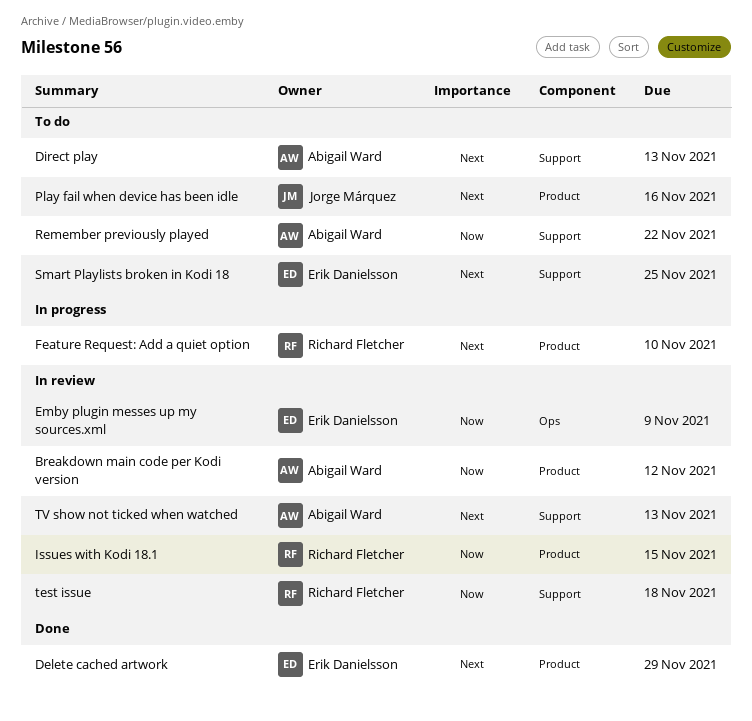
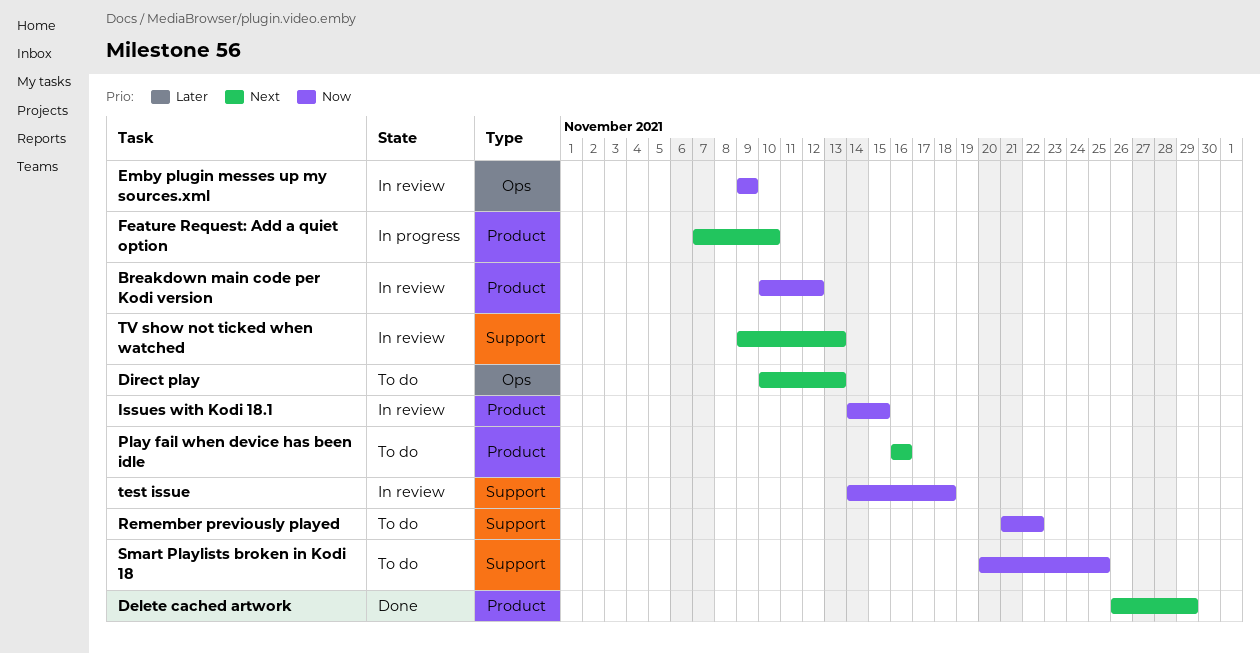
Direct play, label: Support -> Ops
Smart Playlists broken in Kodi 18, priority: Next -> Now

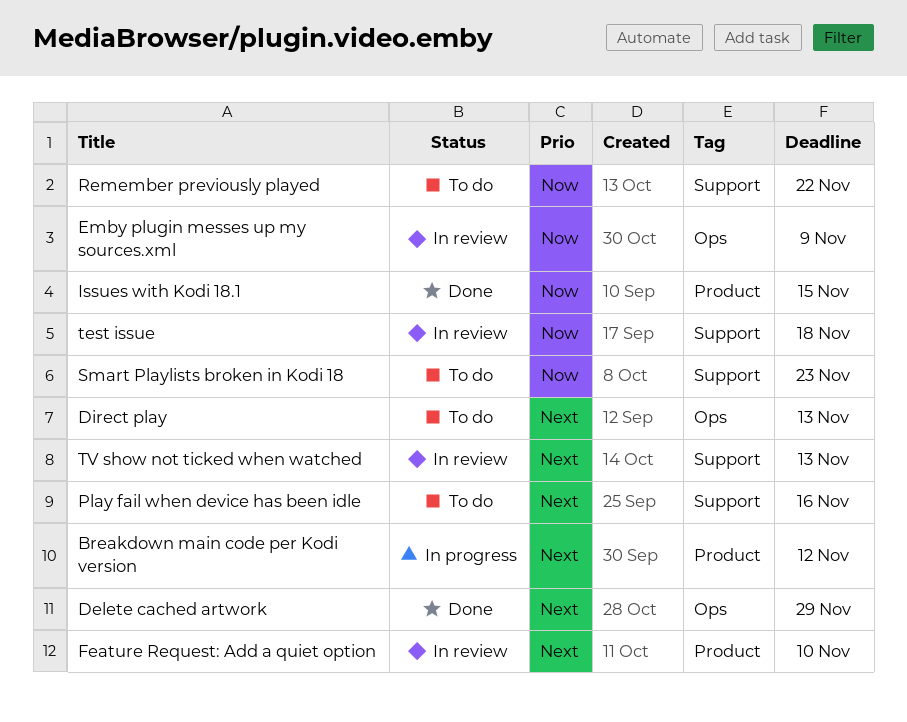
Breakdown main code per Kodi version, status: In review -> In progress
Breakdown main code per Kodi version, priority: Now -> Next
Delete cached artwork, label: Product -> Ops
Feature Request: Add a quiet option, status: In progress -> In review
Issues with Kodi 18.1, status: In review -> Done
Play fail when device has been idle, label: Product -> Support
Smart Playlists broken in Kodi 18, due: Nov 25 -> Nov 23

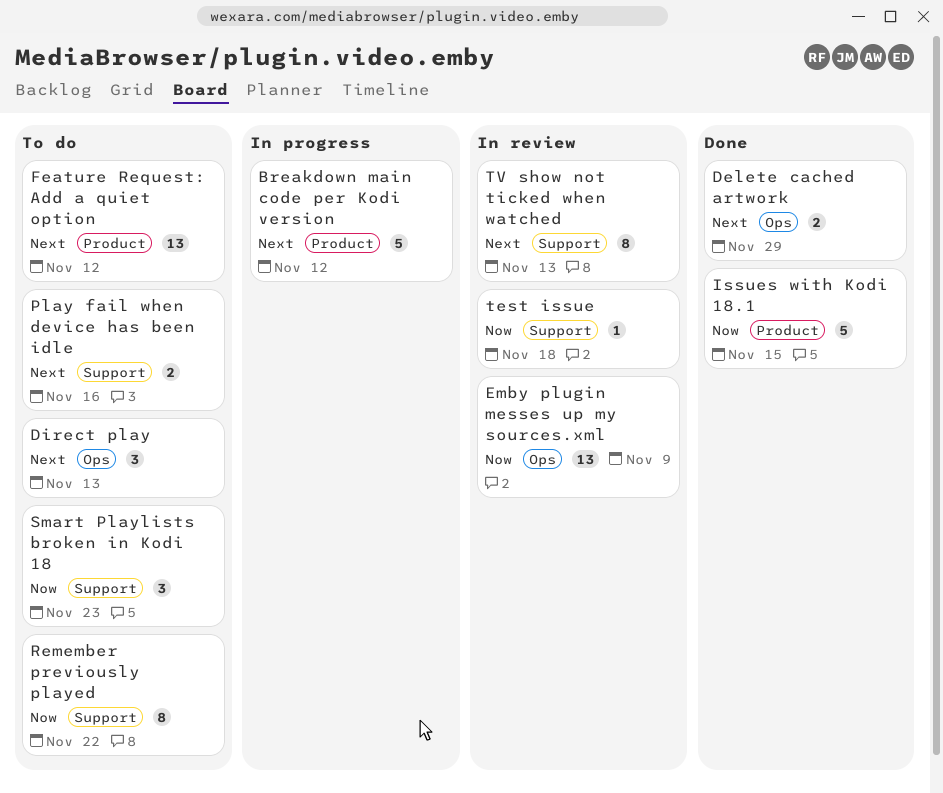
Feature Request: Add a quiet option, status: In review -> To do
Feature Request: Add a quiet option, due: Nov 10 -> Nov 12

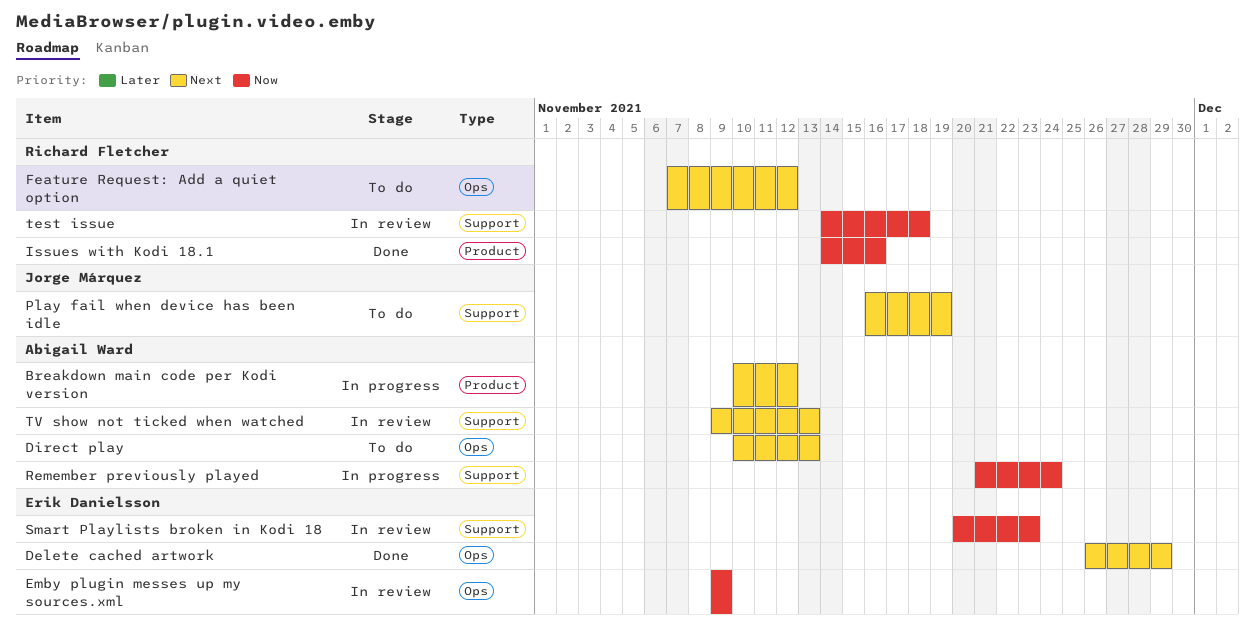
Feature Request: Add a quiet option, label: Product -> Ops
Issues with Kodi 18.1, due: Nov 15 -> Nov 16
Play fail when device has been idle, due: Nov 16 -> Nov 19
Remember previously played, status: To do -> In progress
Remember previously played, due: Nov 22 -> Nov 24
Smart Playlists broken in Kodi 18, status: To do -> In review

